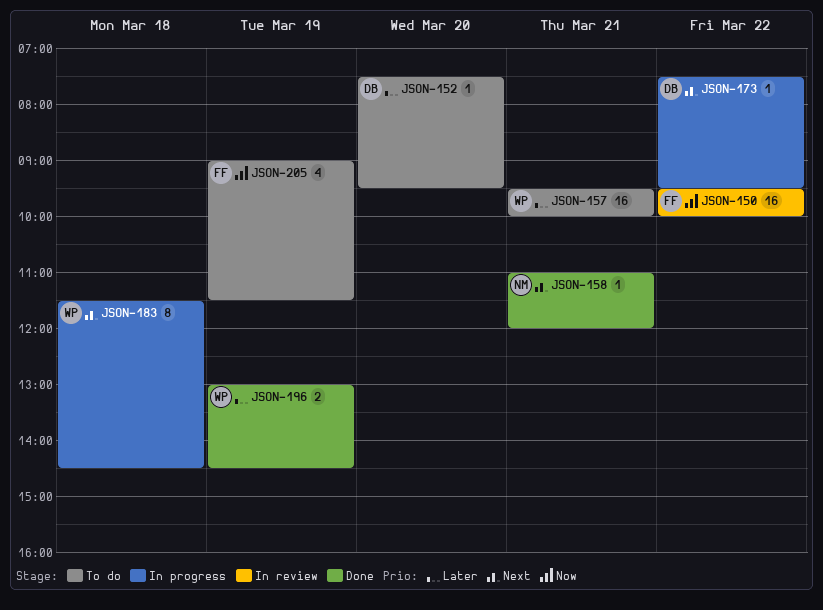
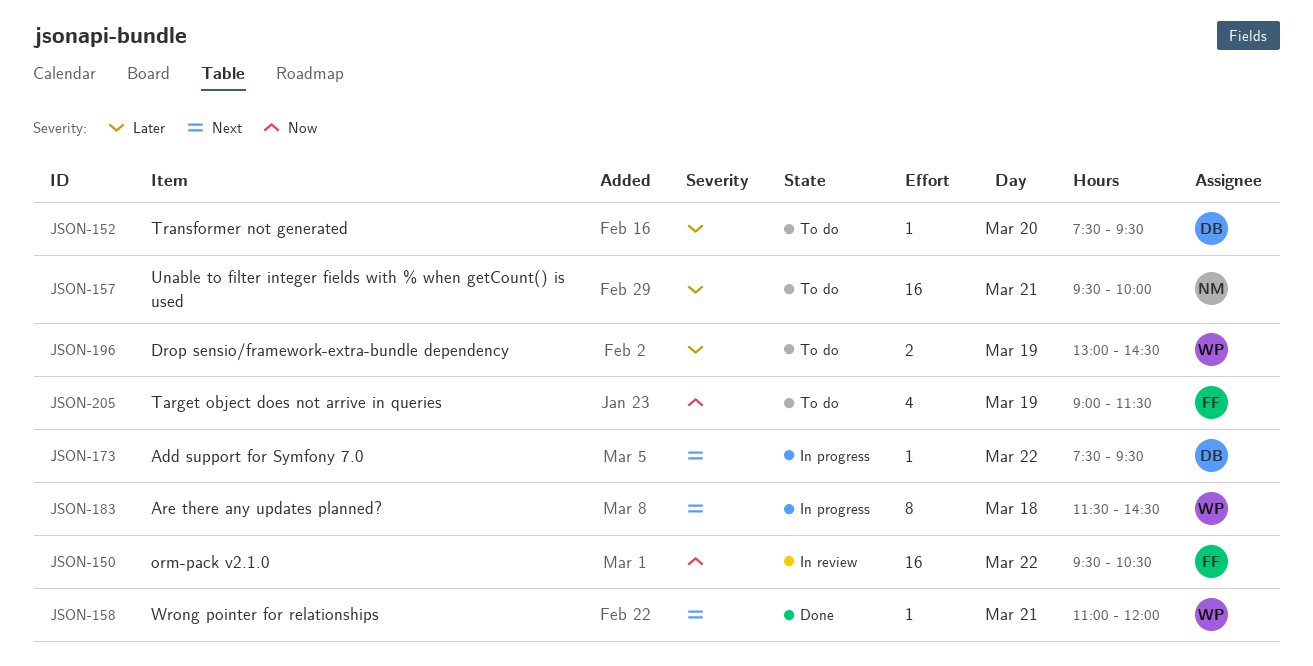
JSON-150, ends: 10:00 -> 10:30
JSON-157, owner: WP -> NM
JSON-158, owner: NM -> WP
JSON-196, status: Done -> To do

